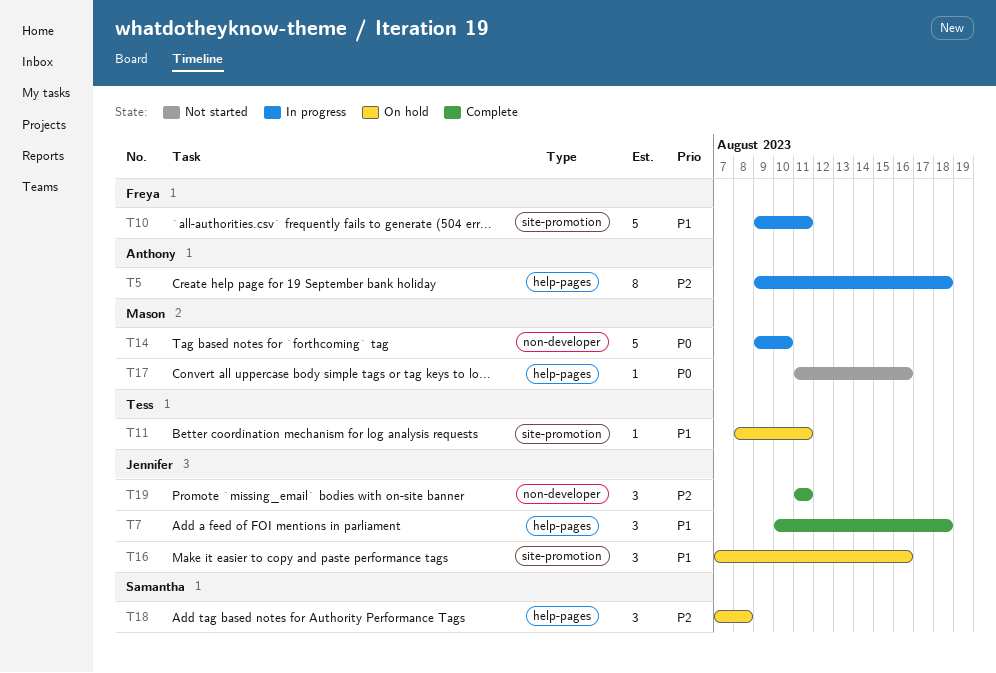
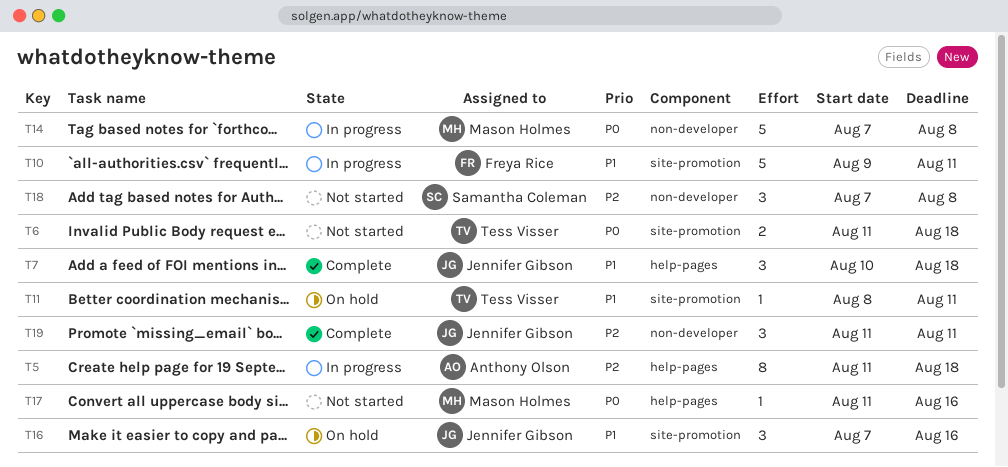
T5, start: Aug 9 -> Aug 11
T6: none -> present
T14, start: Aug 9 -> Aug 7
T14, due: Aug 10 -> Aug 8
T18, status: On hold -> Not started
T18, label: help-pages -> non-developer

